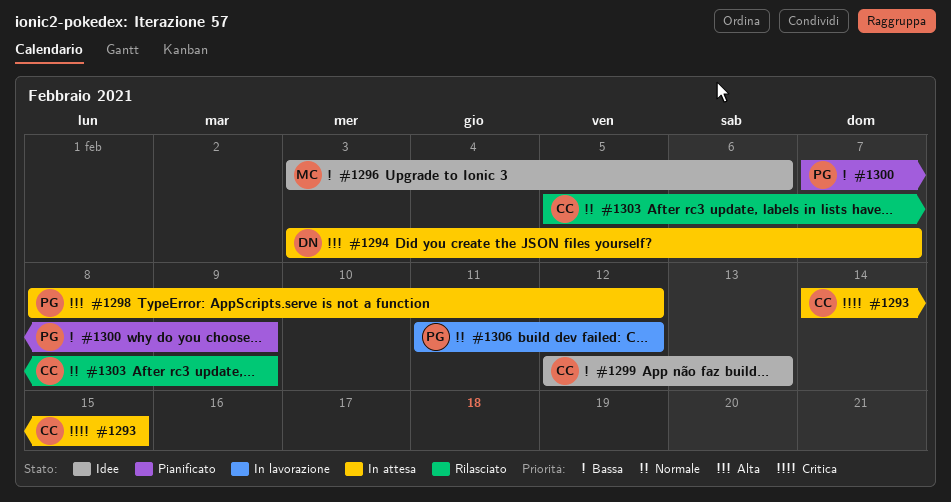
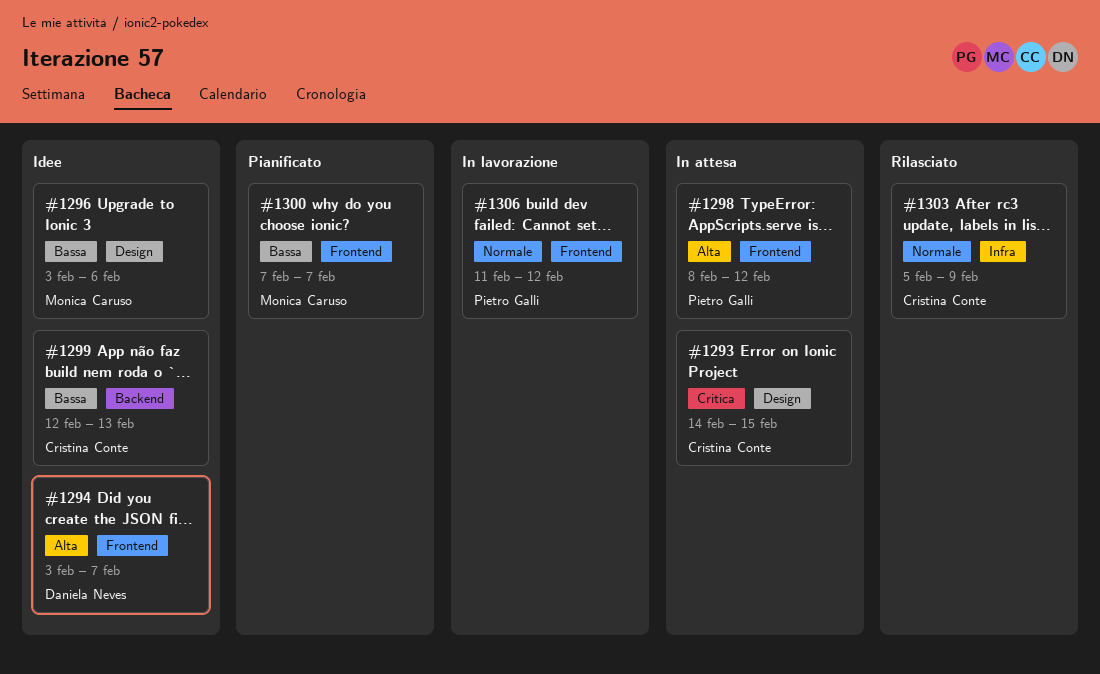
#1294, status: In attesa -> Idee
#1300, owner: Pietro Galli -> Monica Caruso
#1300, due: Feb 9 -> Feb 7

